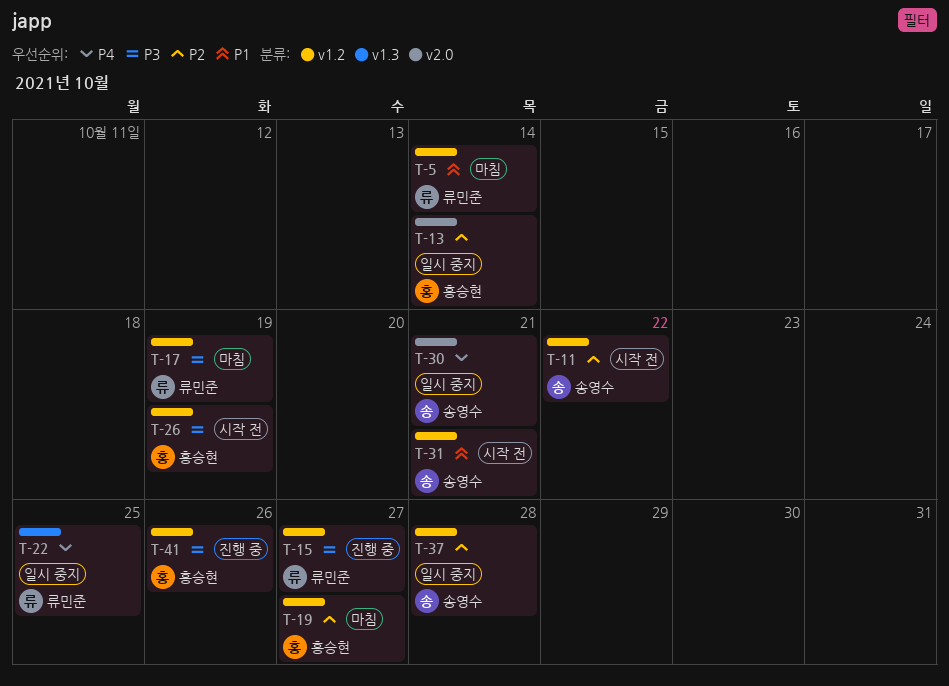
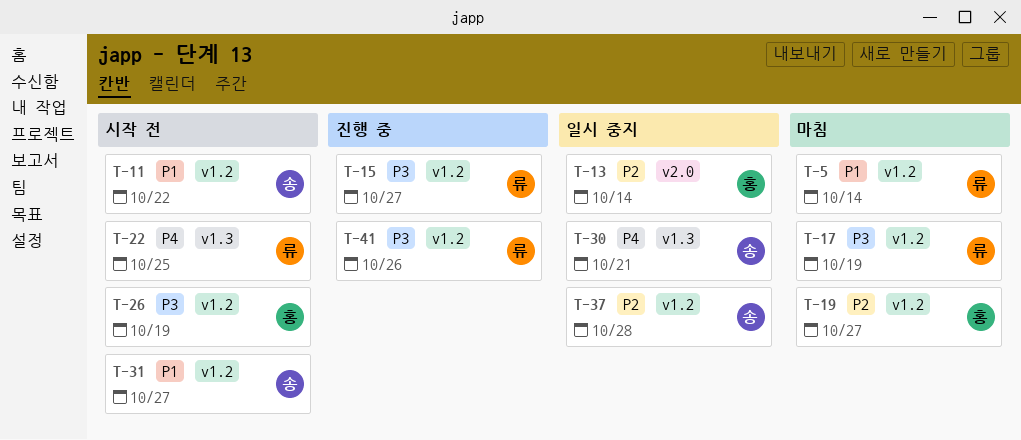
T-11, priority: P2 -> P1
T-22, status: 일시 중지 -> 시작 전
T-30, label: v2.0 -> v1.3
T-31, due: Oct 21 -> Oct 27
T-41, owner: 홍승현 -> 류민준

